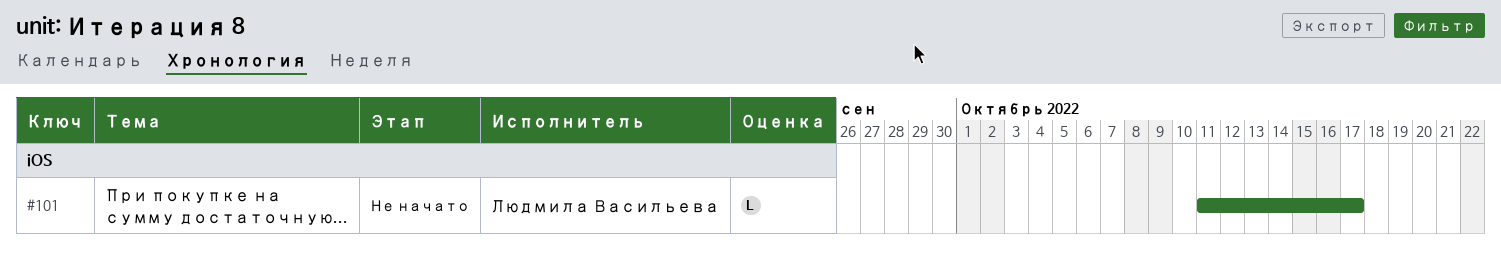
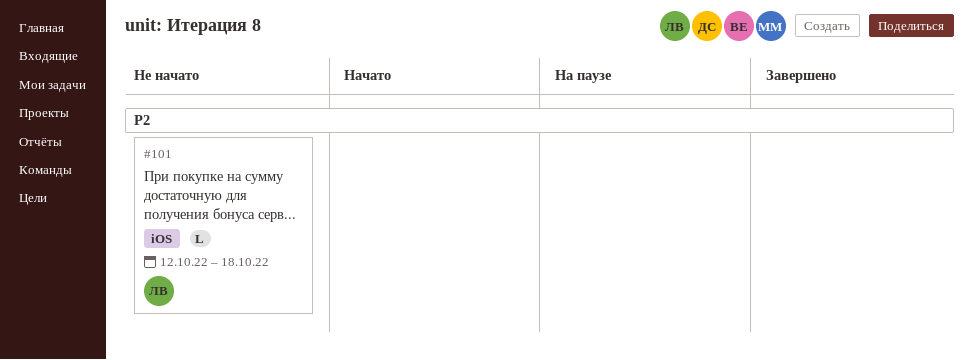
#101, start: Oct 11 -> Oct 12
#101, due: Oct 17 -> Oct 18

